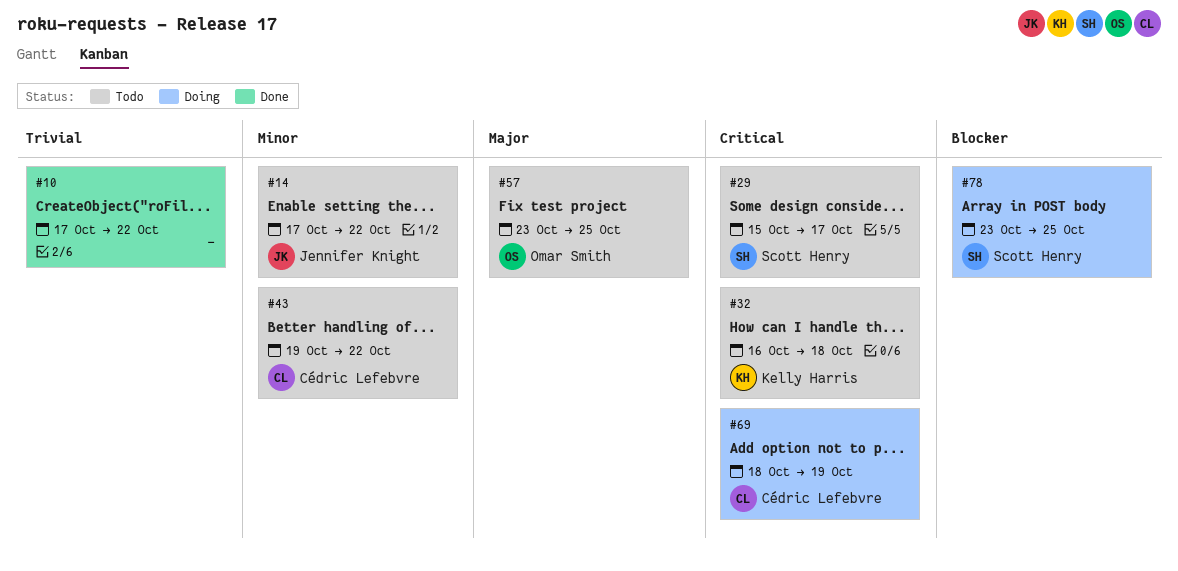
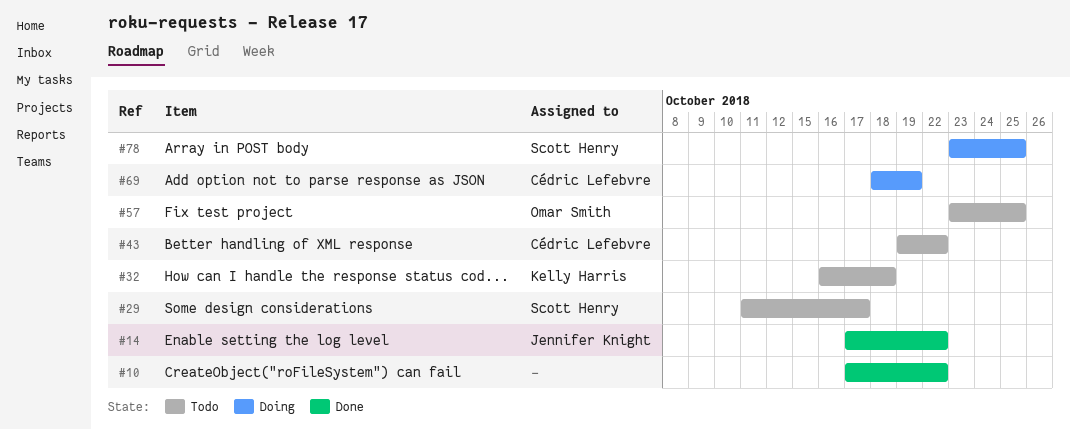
#14, status: Todo -> Done
#29, start: Oct 15 -> Oct 11

